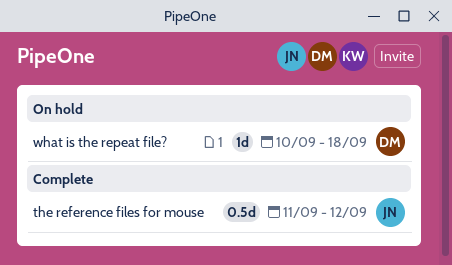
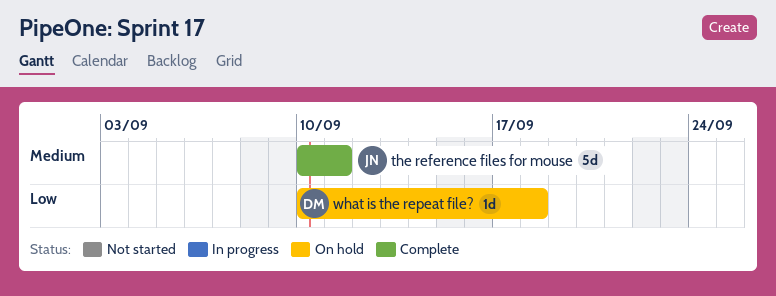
the reference files for mouse, estimate: 0.5d -> 5d
the reference files for mouse, start: Sep 11 -> Sep 10
the reference files for mouse, due: Sep 12 -> Sep 11

